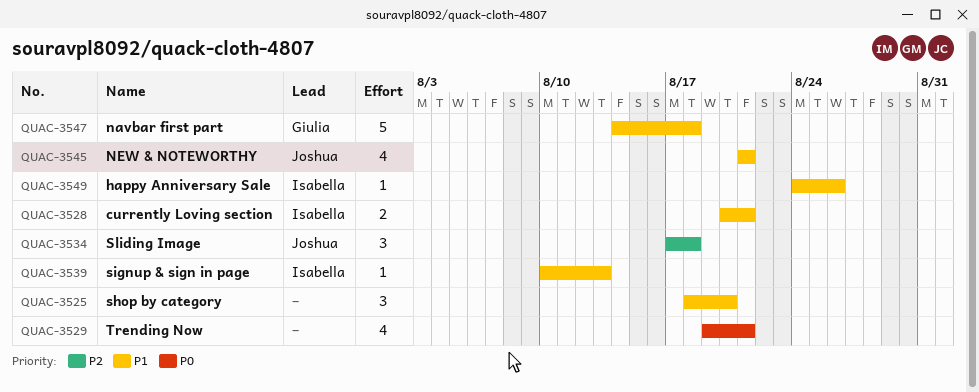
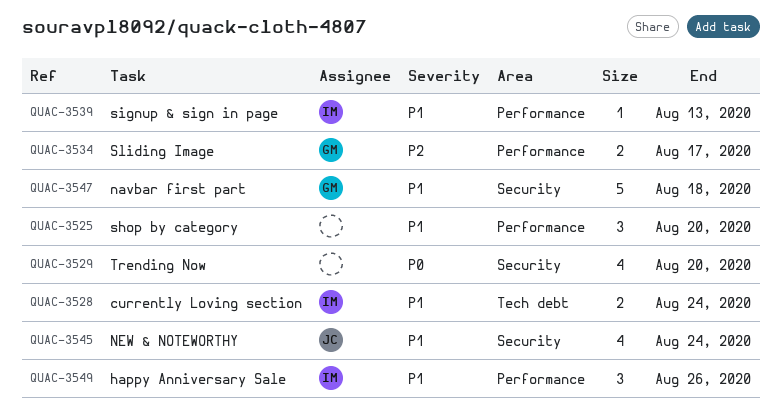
QUAC-3528, due: Aug 21 -> Aug 24
QUAC-3529, due: Aug 21 -> Aug 20
QUAC-3534, owner: Joshua -> Giulia
QUAC-3534, estimate: 3 -> 2
QUAC-3534, due: Aug 18 -> Aug 17
QUAC-3545, due: Aug 21 -> Aug 24
QUAC-3549, estimate: 1 -> 3

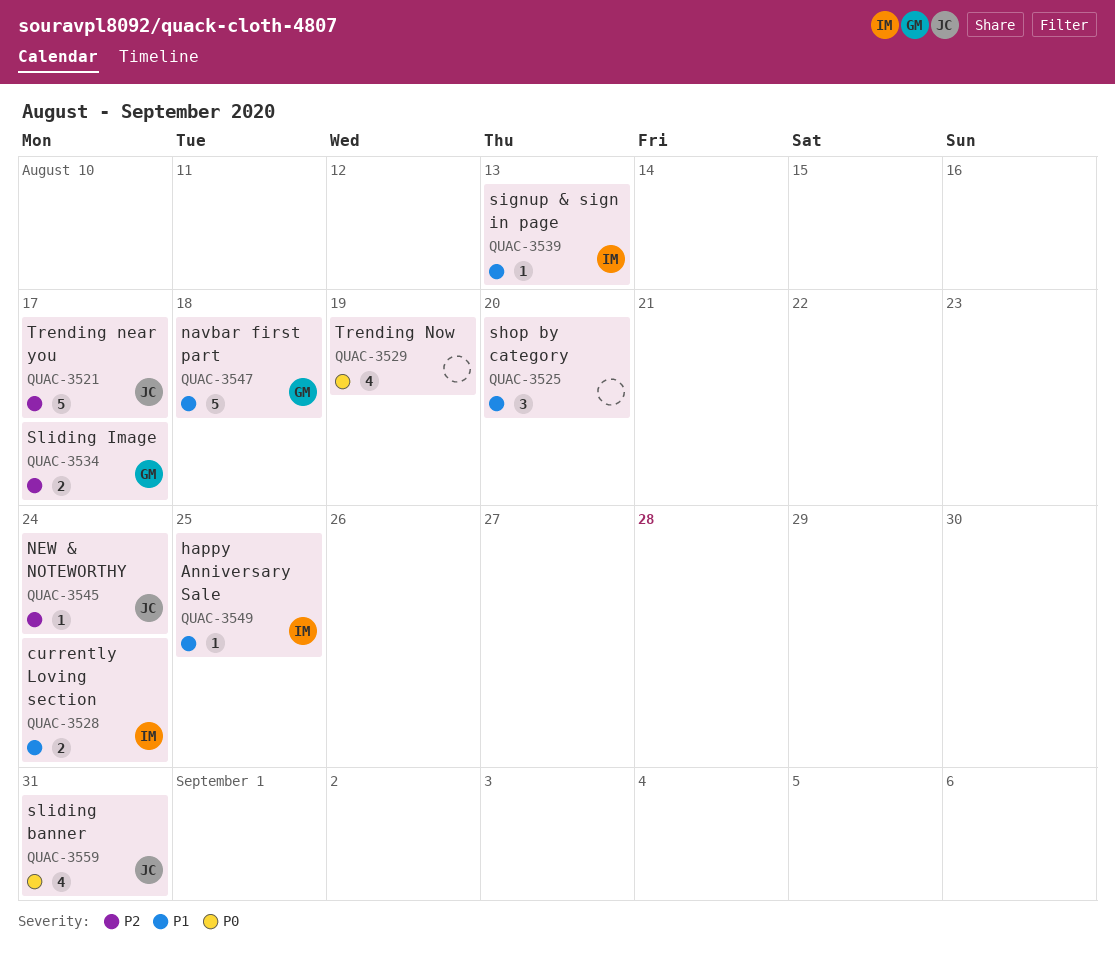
QUAC-3521: none -> present
QUAC-3529, due: Aug 20 -> Aug 19
QUAC-3545, priority: P1 -> P2
QUAC-3545, estimate: 4 -> 1
QUAC-3549, estimate: 3 -> 1
QUAC-3549, due: Aug 26 -> Aug 25
QUAC-3559: none -> present

